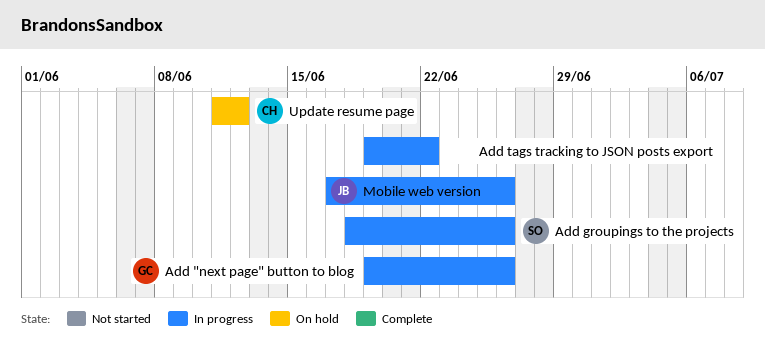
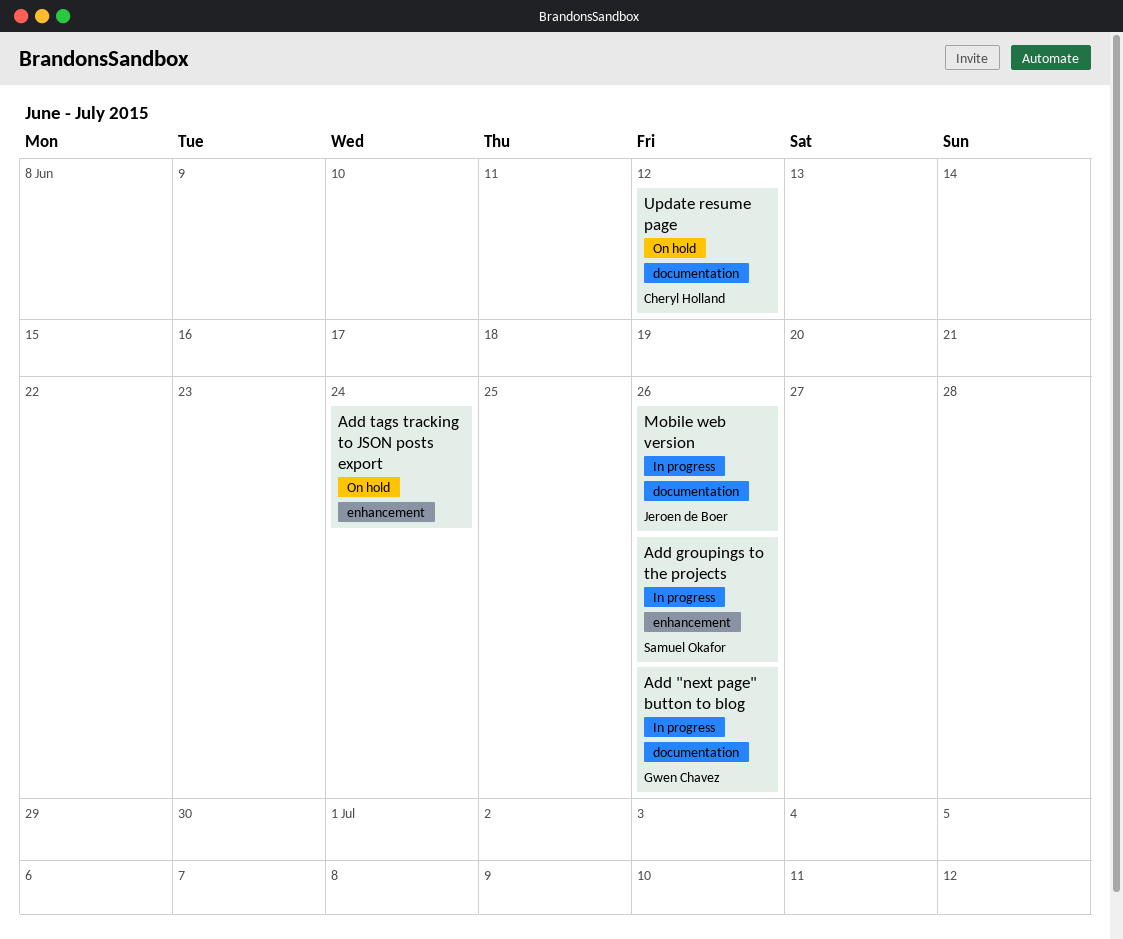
Add tags tracking to JSON posts export, status: In progress -> On hold
Add tags tracking to JSON posts export, due: Jun 22 -> Jun 24

